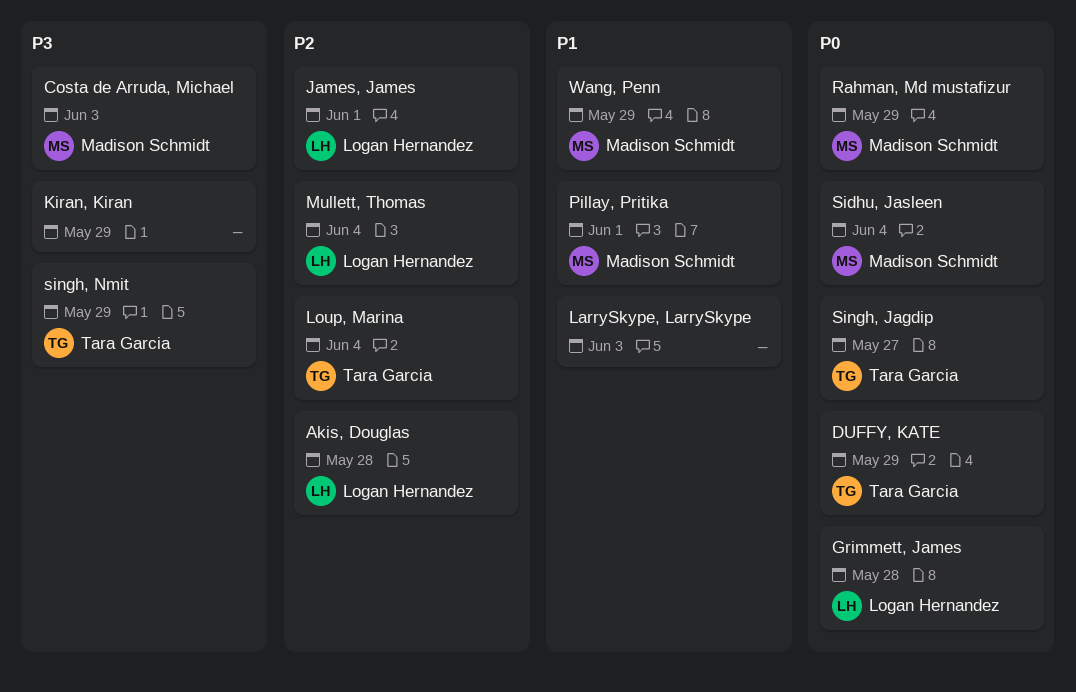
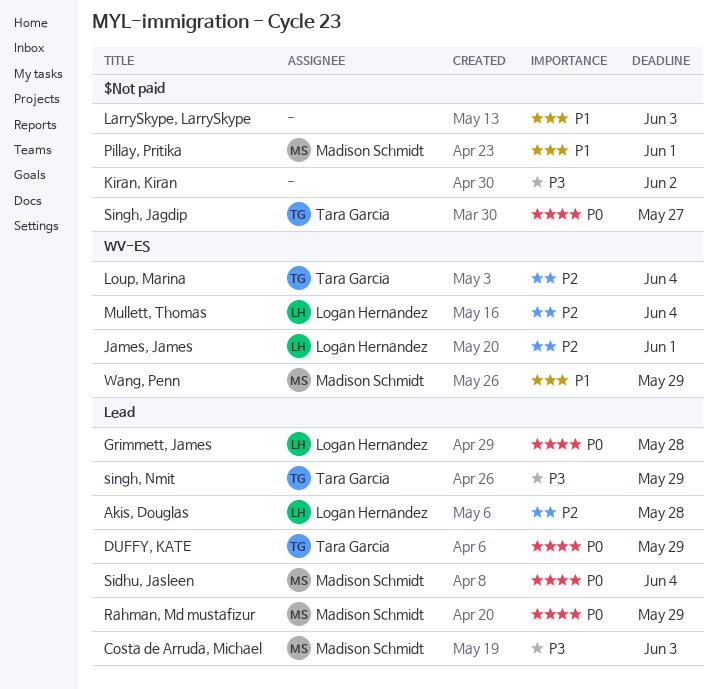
Kiran, Kiran, due: May 29 -> Jun 2

